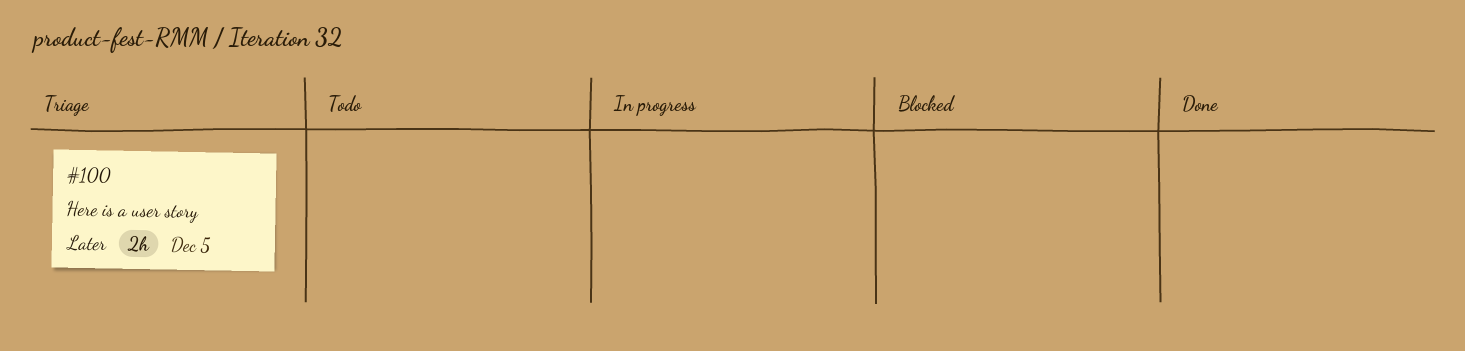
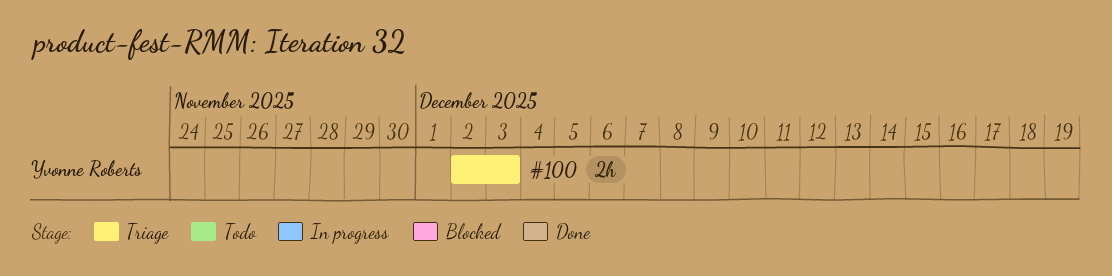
#100, due: Dec 5 -> Dec 3

